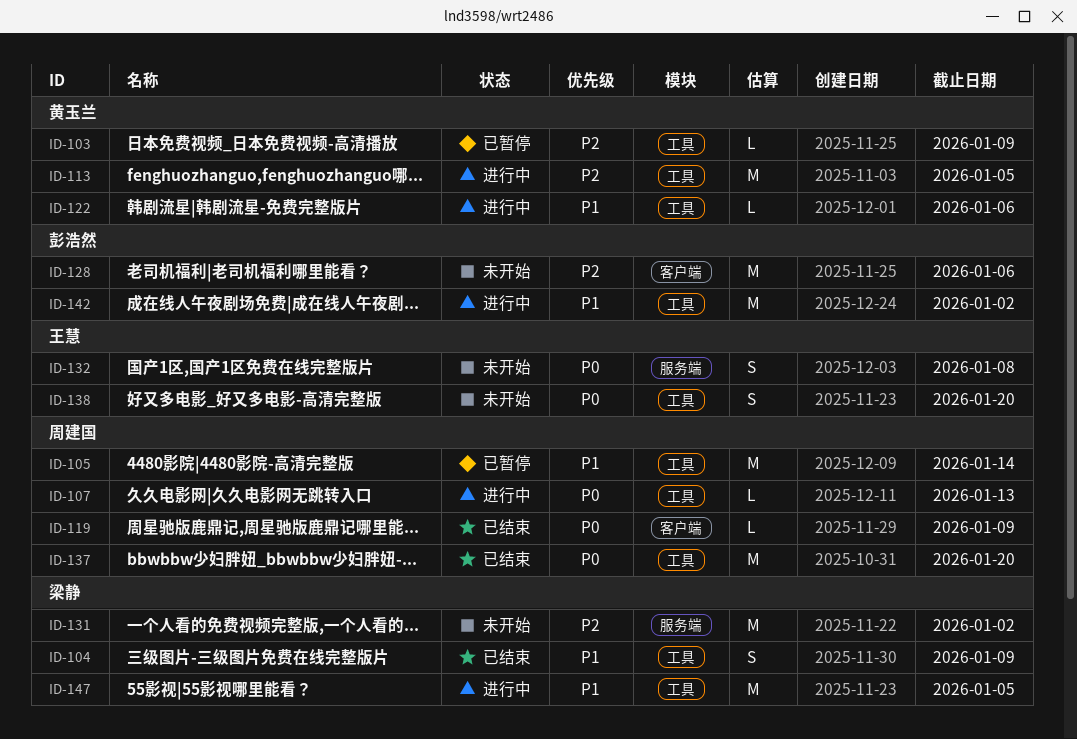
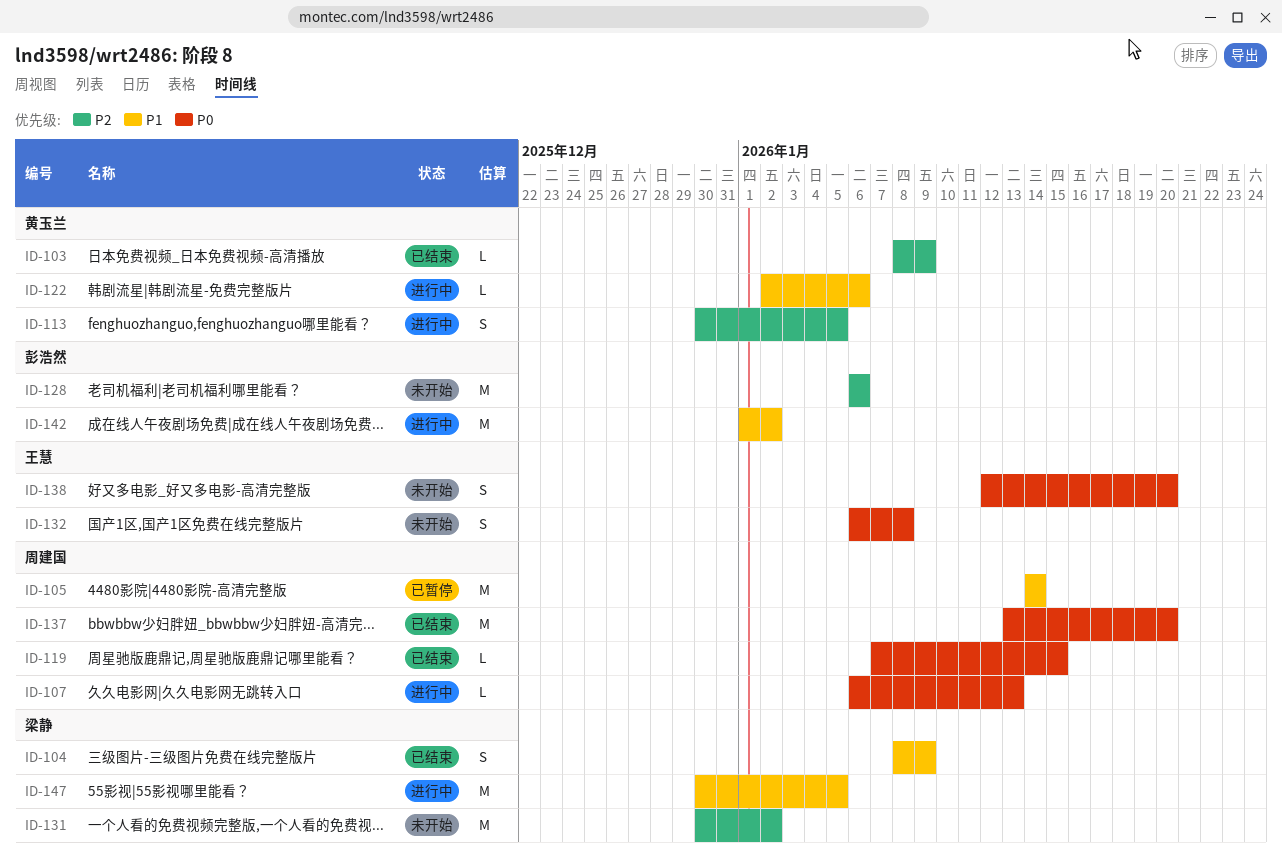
ID-103, status: 已暂停 -> 已结束
ID-113, estimate: M -> S
ID-119, due: Jan 9 -> Jan 15

